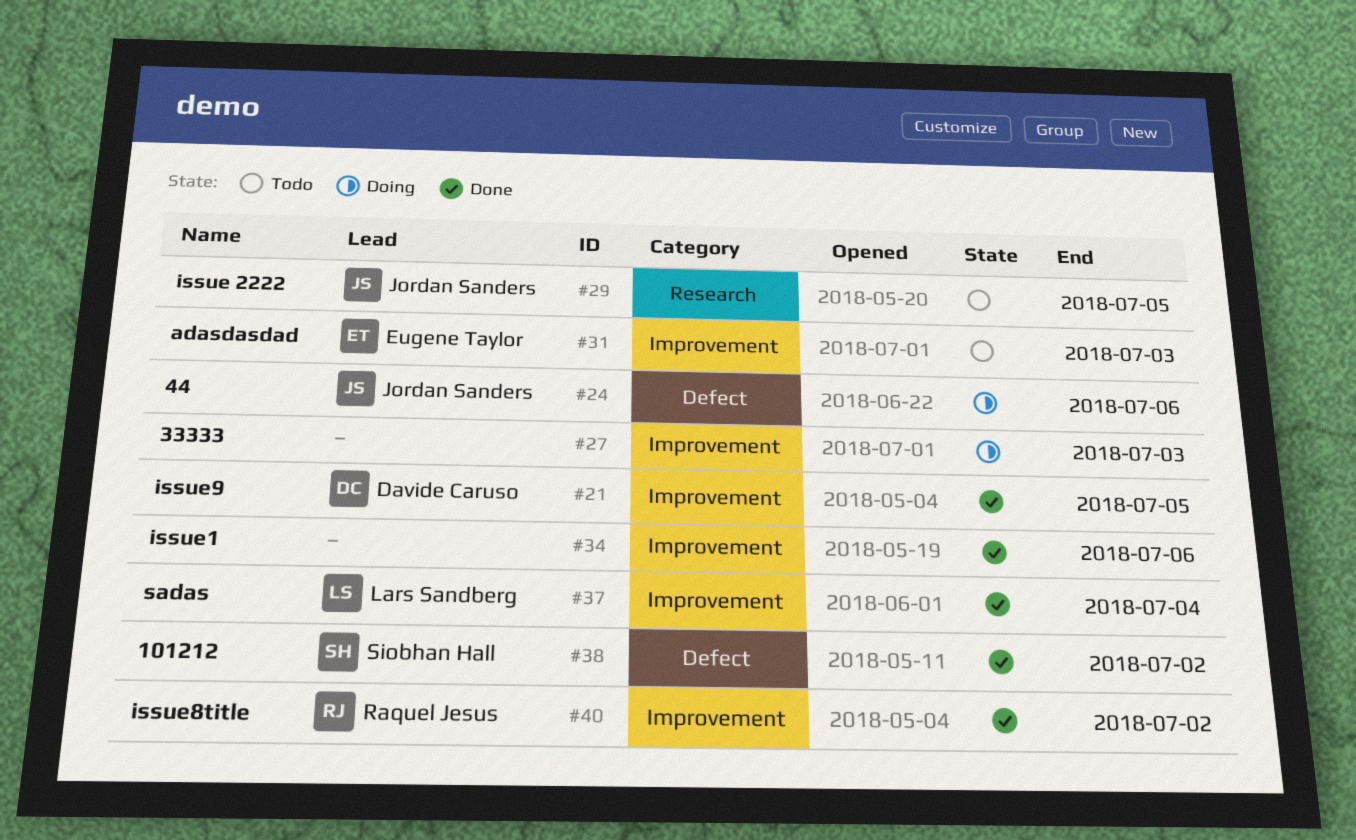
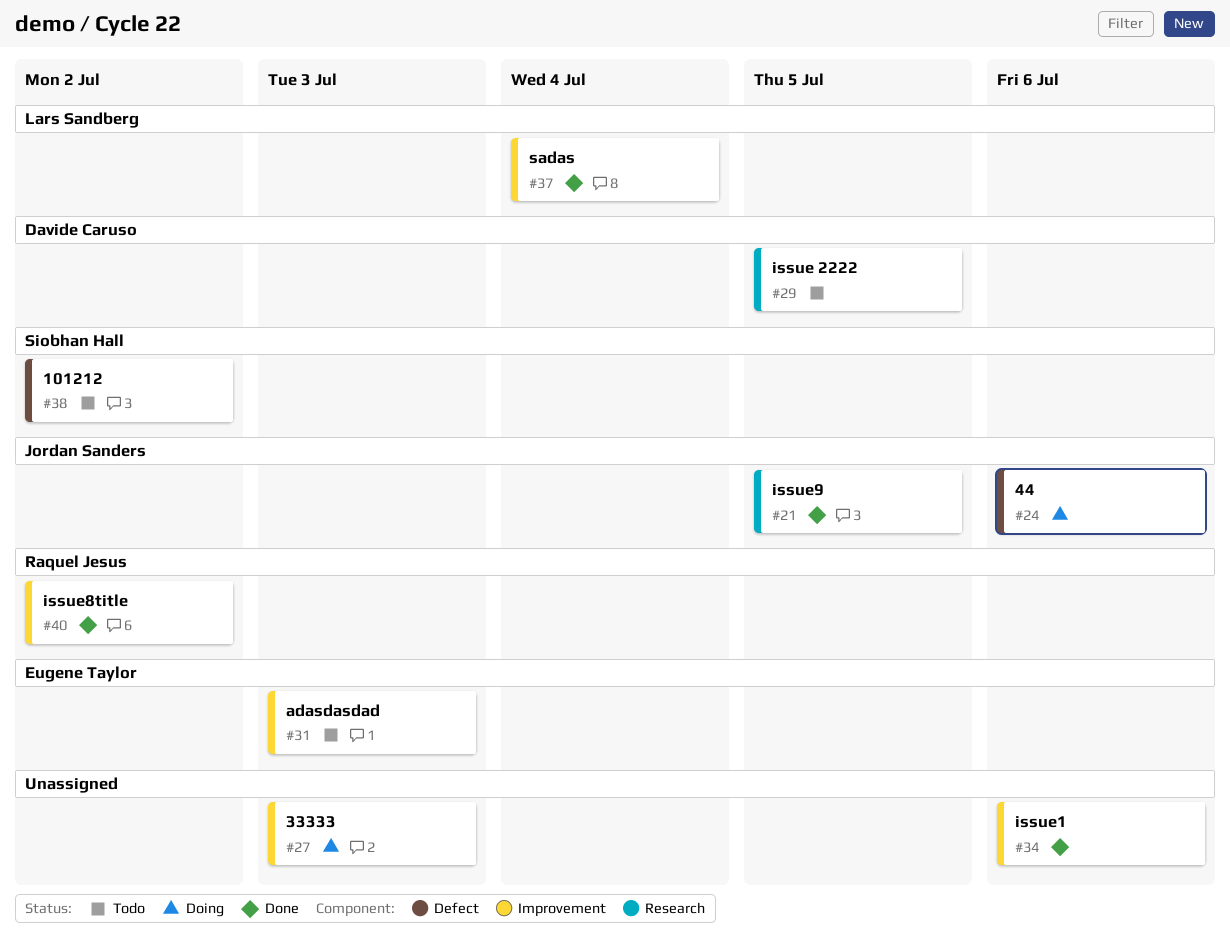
#21, owner: Davide Caruso -> Jordan Sanders
#21, label: Improvement -> Research
#29, owner: Jordan Sanders -> Davide Caruso
#38, status: Done -> Todo

